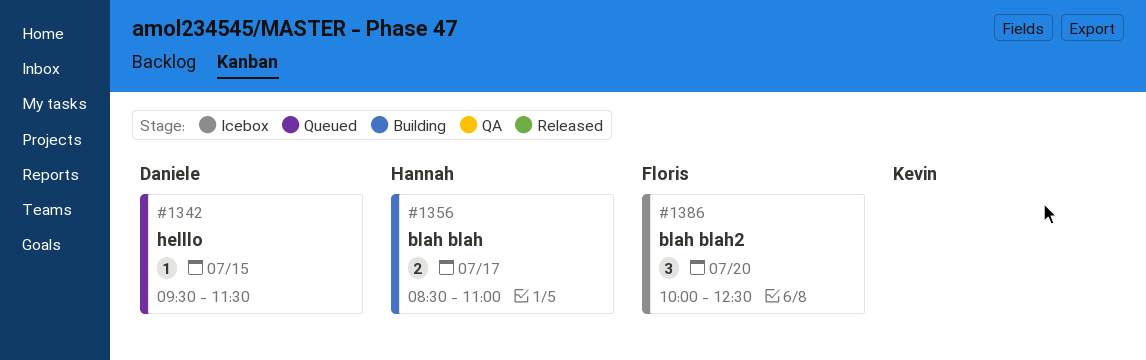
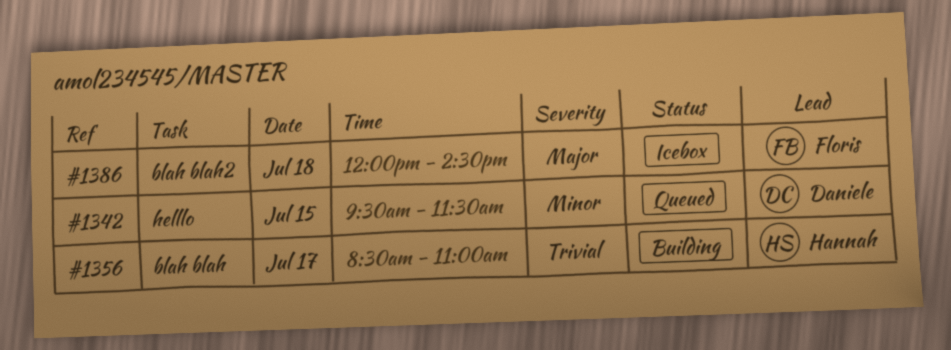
#1386, day: Jul 20 -> Jul 18
#1386, begins: 10:00 -> 12:00
#1386, ends: 12:30 -> 14:30

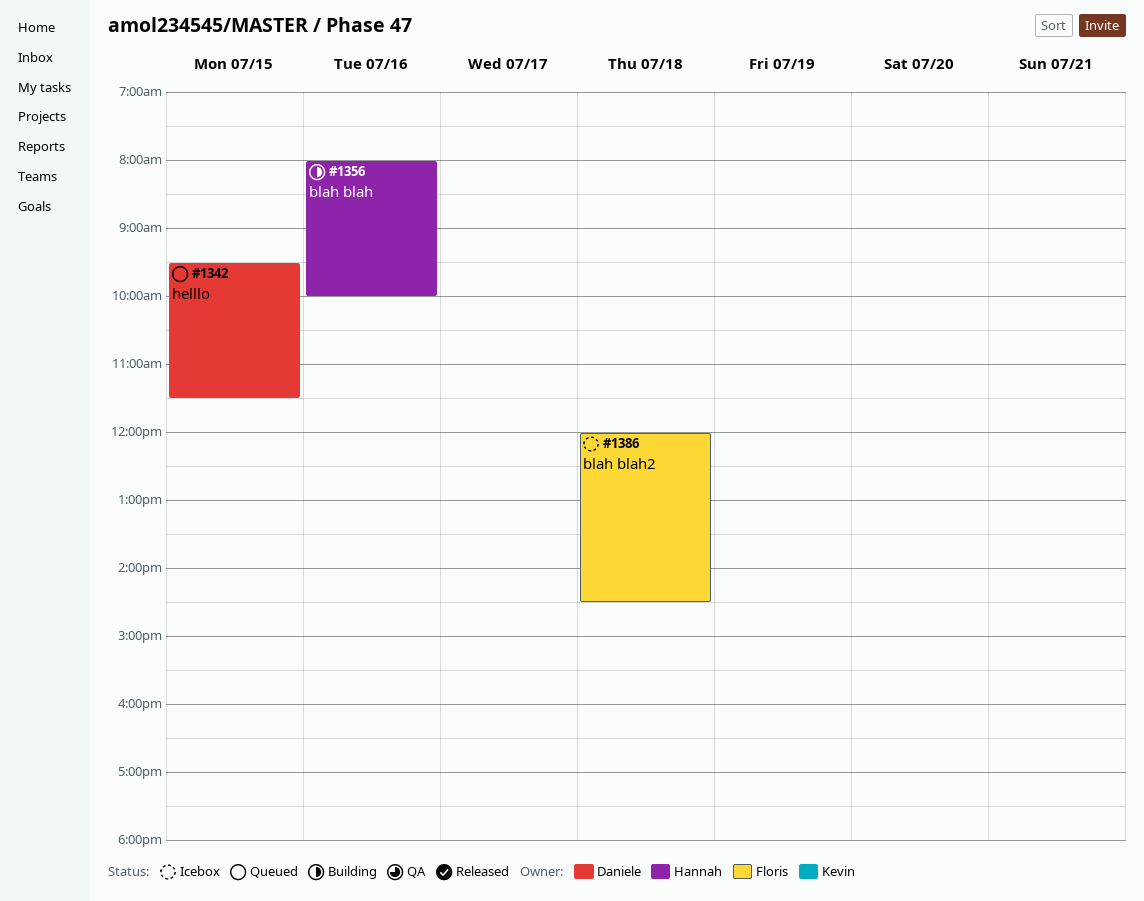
#1356, day: Jul 17 -> Jul 16
#1356, begins: 08:30 -> 08:00
#1356, ends: 11:00 -> 10:00

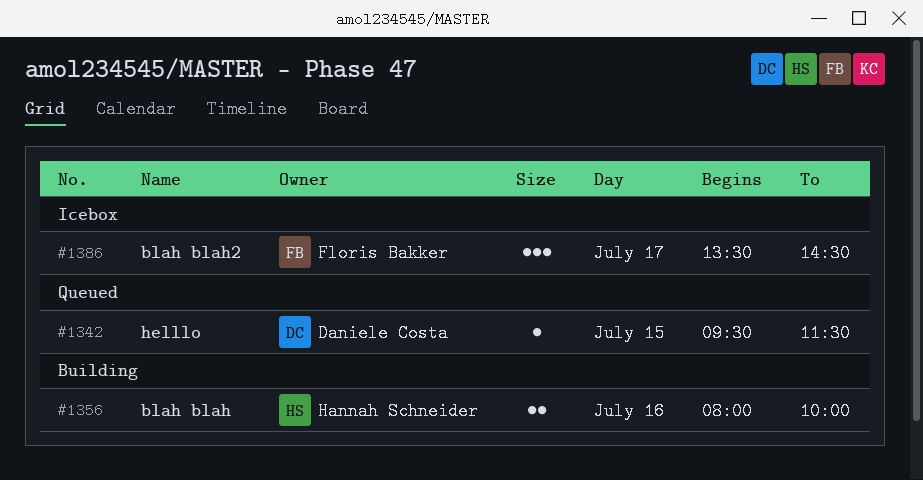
#1386, day: Jul 18 -> Jul 17
#1386, begins: 12:00 -> 13:30

